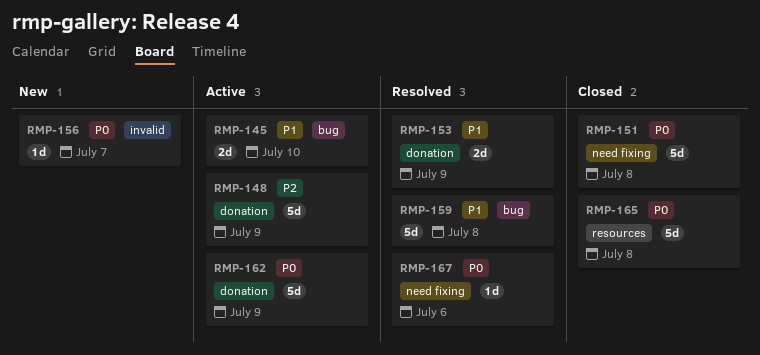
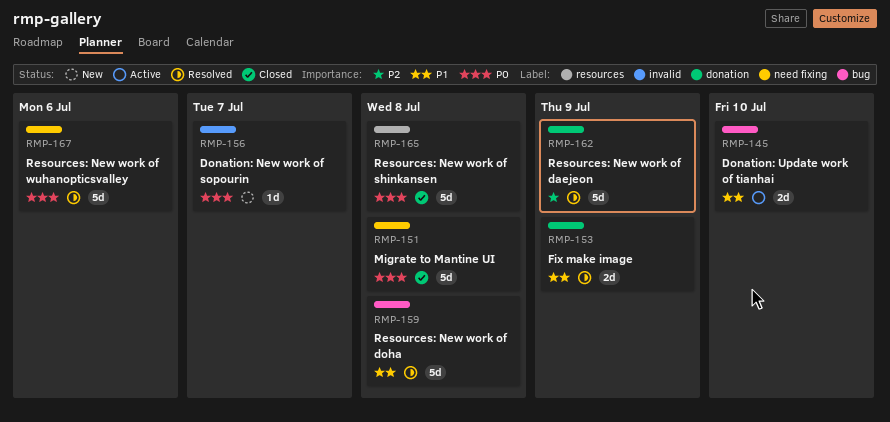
RMP-148: present -> none
RMP-162, status: Active -> Resolved
RMP-162, priority: P0 -> P2
RMP-167, estimate: 1d -> 5d

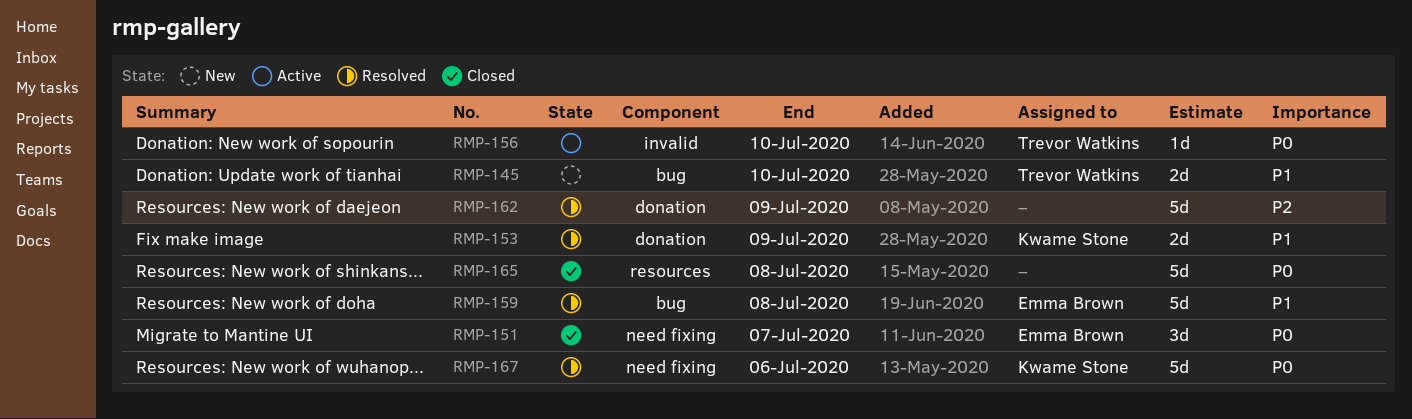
RMP-145, status: Active -> New
RMP-151, estimate: 5d -> 3d
RMP-151, due: Jul 8 -> Jul 7
RMP-156, status: New -> Active
RMP-156, due: Jul 7 -> Jul 10

